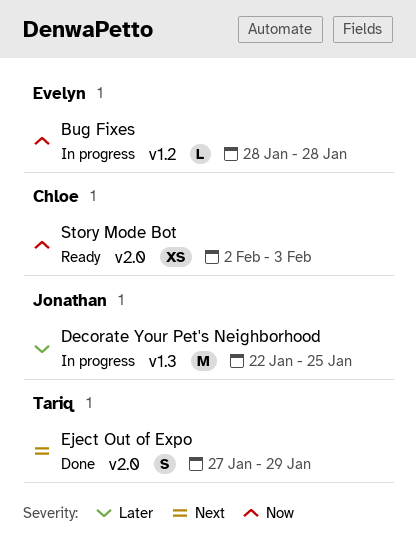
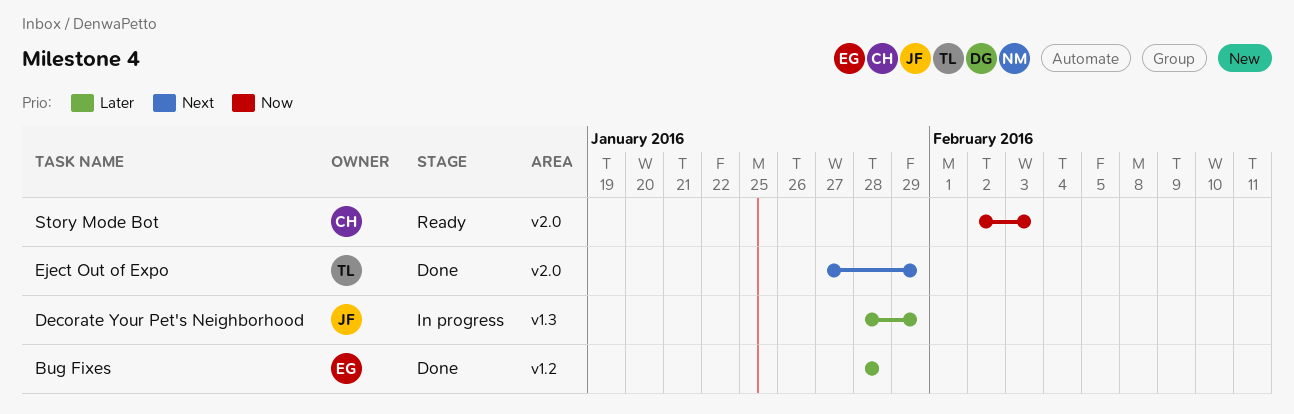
Bug Fixes, status: In progress -> Done
Bug Fixes, priority: Now -> Later
Decorate Your Pet's Neighborhood, start: Jan 22 -> Jan 28
Decorate Your Pet's Neighborhood, due: Jan 25 -> Jan 29

